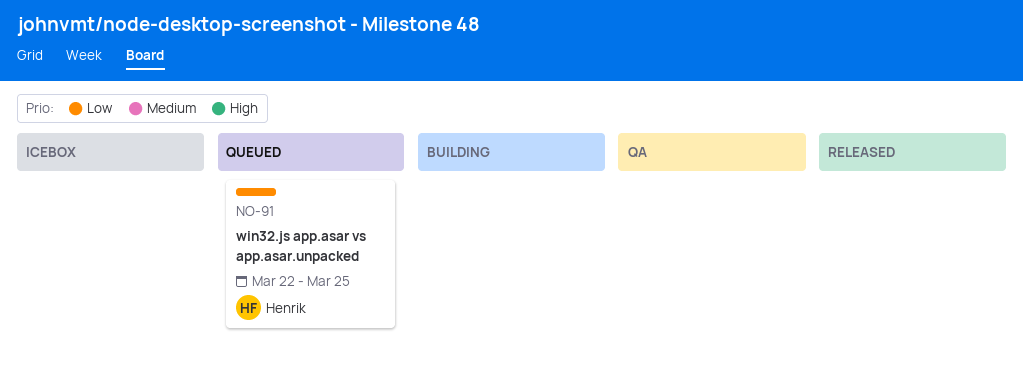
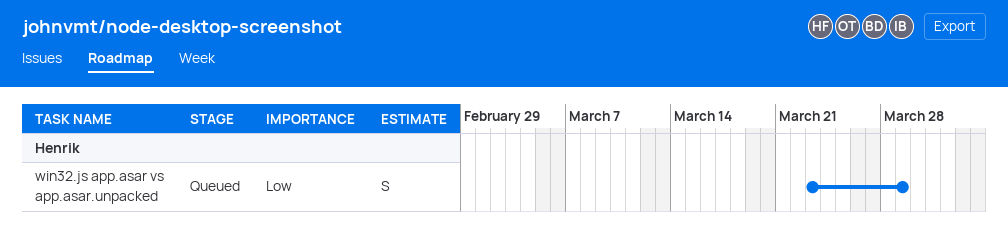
win32.js app.asar vs app.asar.unpacked, start: Mar 22 -> Mar 23
win32.js app.asar vs app.asar.unpacked, due: Mar 25 -> Mar 29

